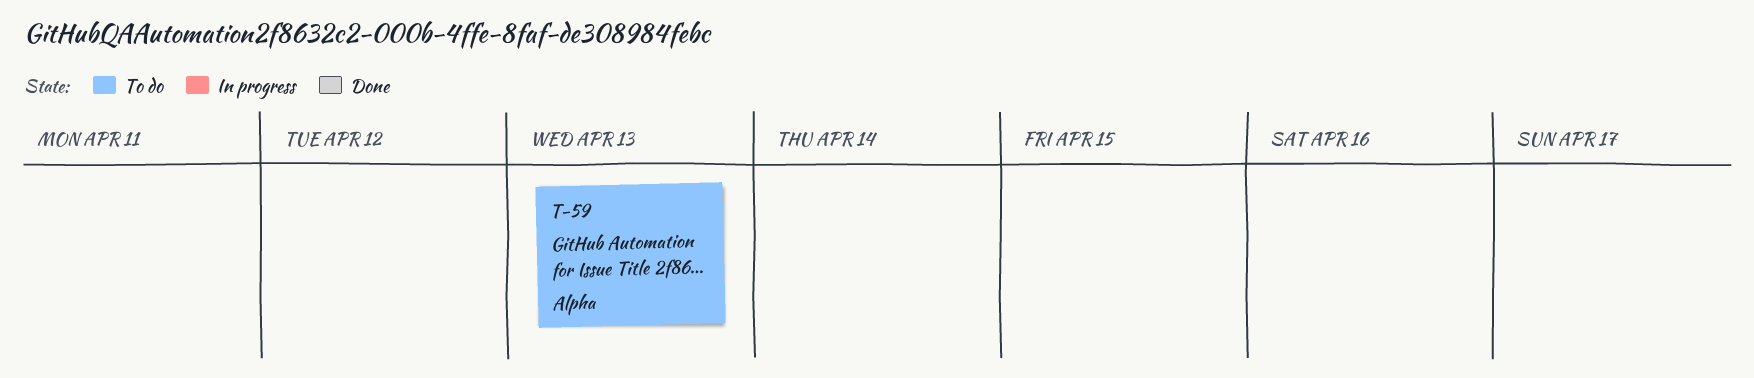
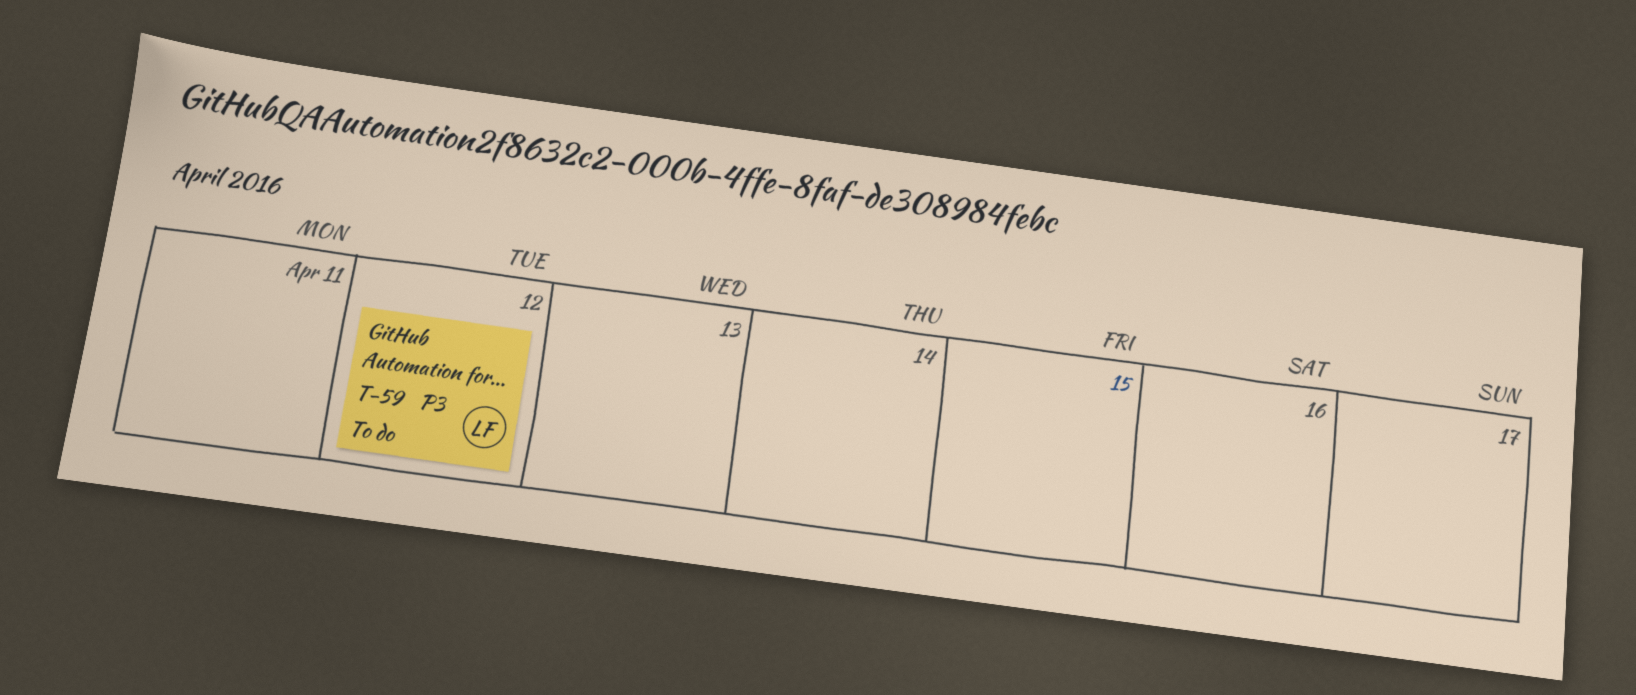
T-59, due: Apr 13 -> Apr 12

